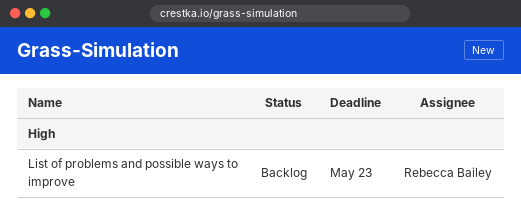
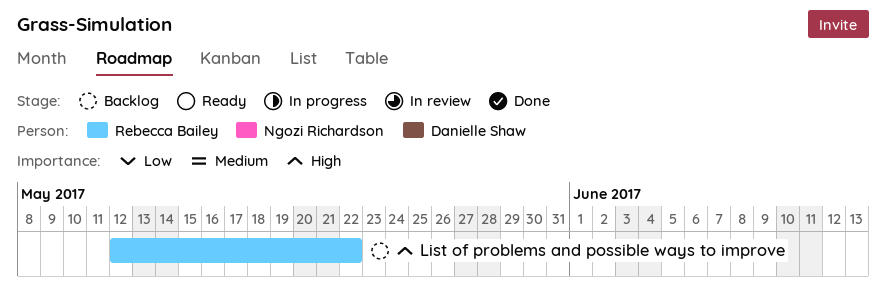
List of problems and possible ways to improve, due: May 23 -> May 22

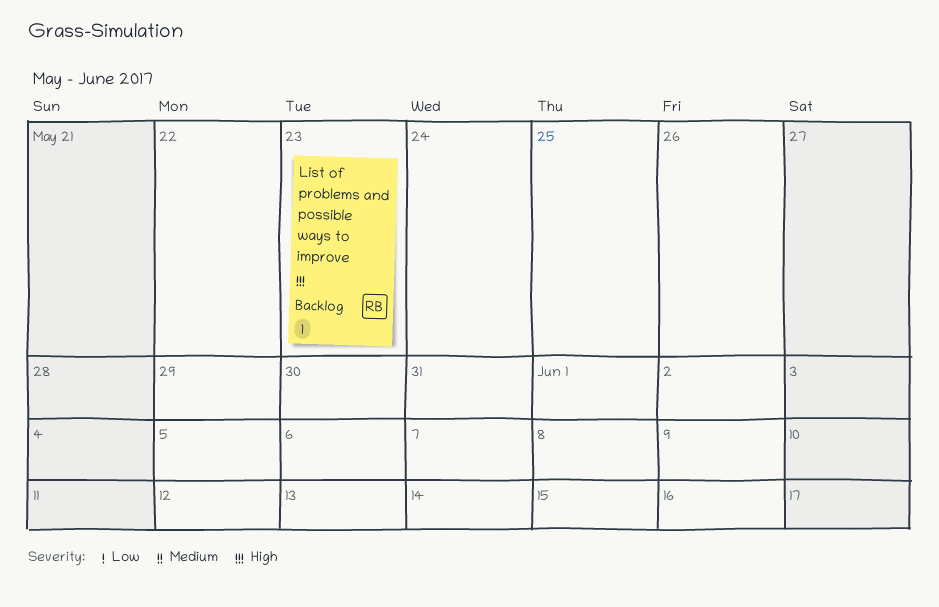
List of problems and possible ways to improve, due: May 22 -> May 23

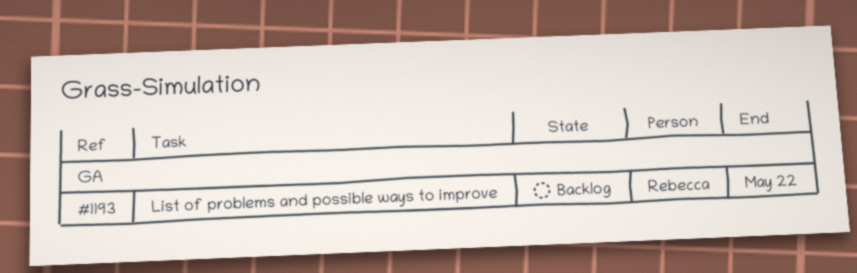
List of problems and possible ways to improve, due: May 23 -> May 22

